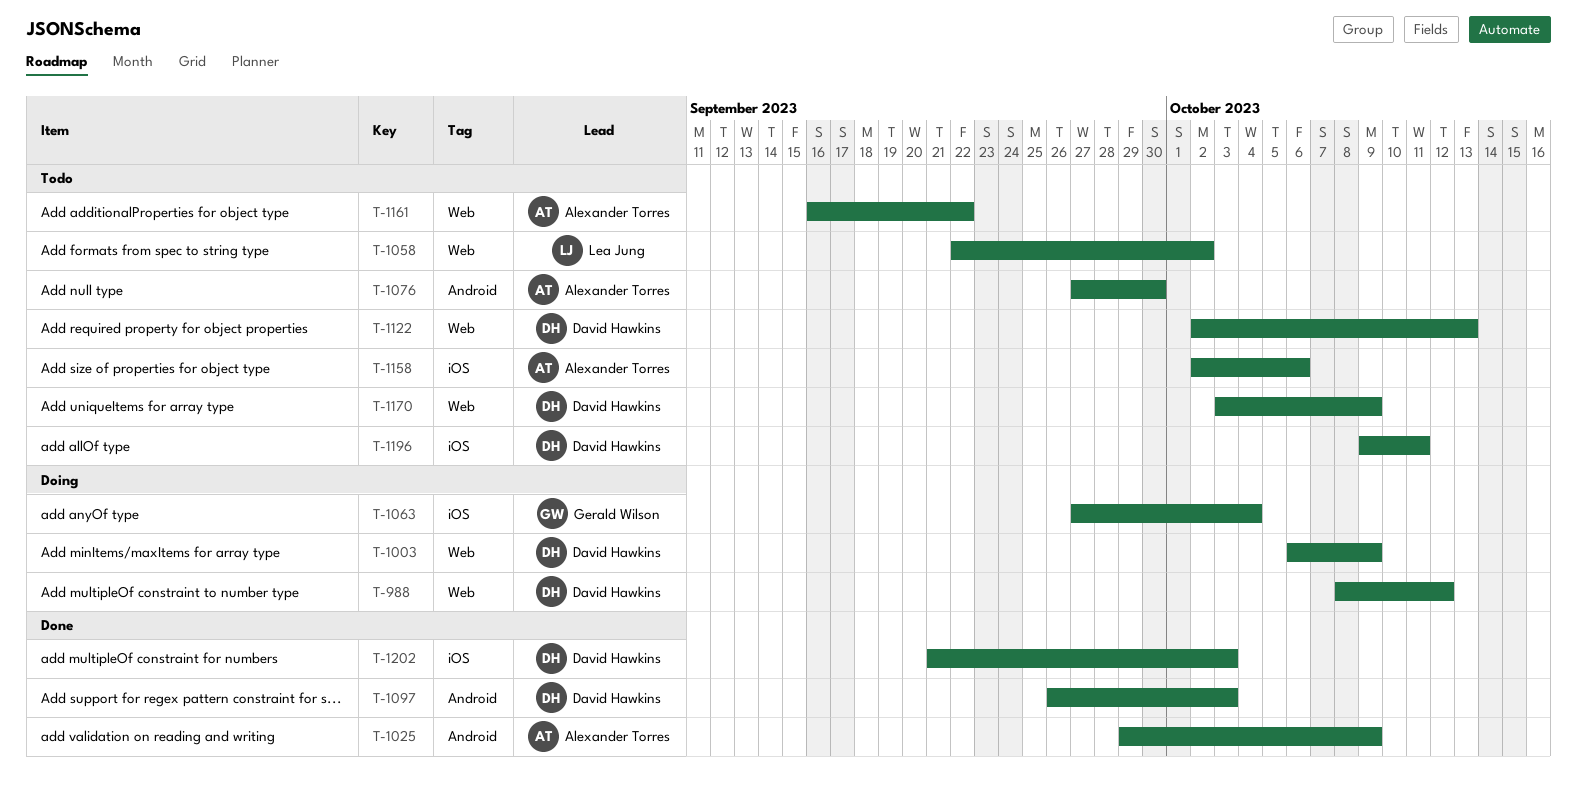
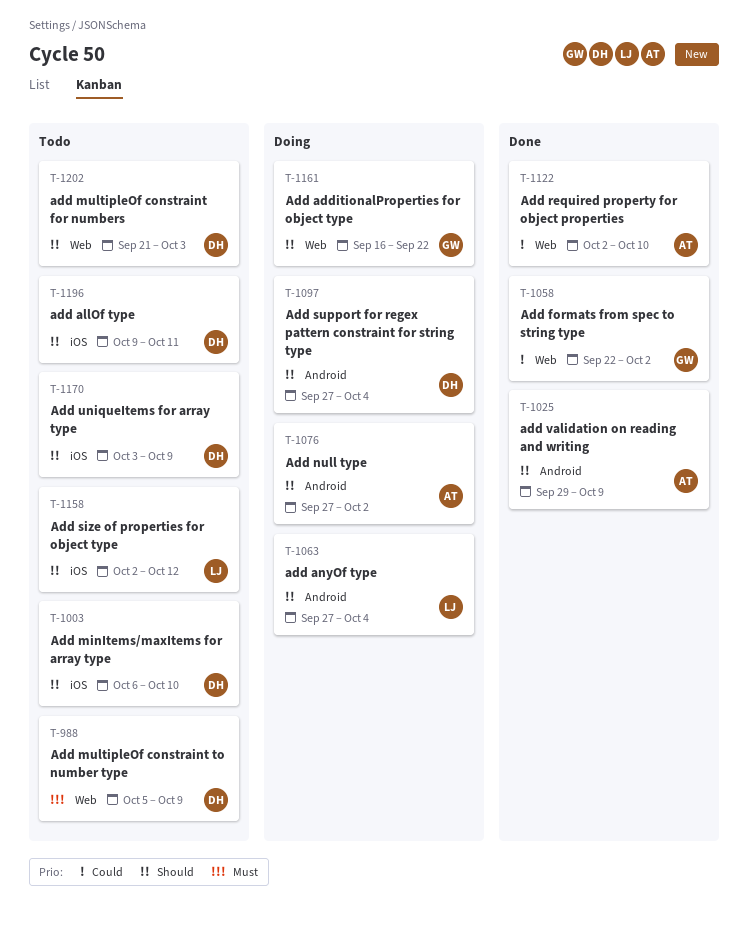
T-988, status: Doing -> Todo
T-988, start: Oct 8 -> Oct 5
T-988, due: Oct 12 -> Oct 9
T-1003, status: Doing -> Todo
T-1003, label: Web -> iOS
T-1003, due: Oct 9 -> Oct 10
T-1058, status: Todo -> Done
T-1058, owner: Lea Jung -> Gerald Wilson
T-1063, owner: Gerald Wilson -> Lea Jung
T-1063, label: iOS -> Android
T-1076, status: Todo -> Doing
T-1076, due: Sep 30 -> Oct 2
T-1097, status: Done -> Doing
T-1097, start: Sep 26 -> Sep 27
T-1097, due: Oct 3 -> Oct 4
T-1122, status: Todo -> Done
T-1122, owner: David Hawkins -> Alexander Torres
T-1122, due: Oct 13 -> Oct 10
T-1158, owner: Alexander Torres -> Lea Jung
T-1158, due: Oct 6 -> Oct 12
T-1161, status: Todo -> Doing
T-1161, owner: Alexander Torres -> Gerald Wilson
T-1170, label: Web -> iOS
T-1202, status: Done -> Todo
T-1202, label: iOS -> Web

